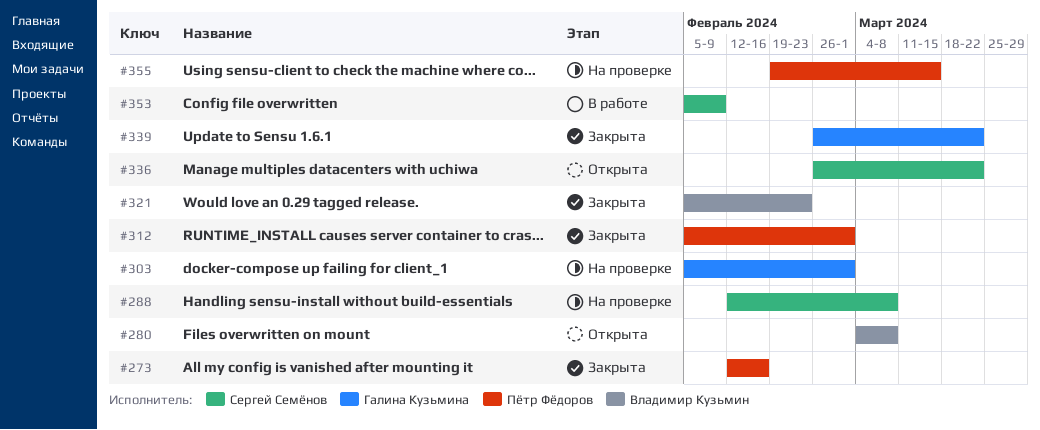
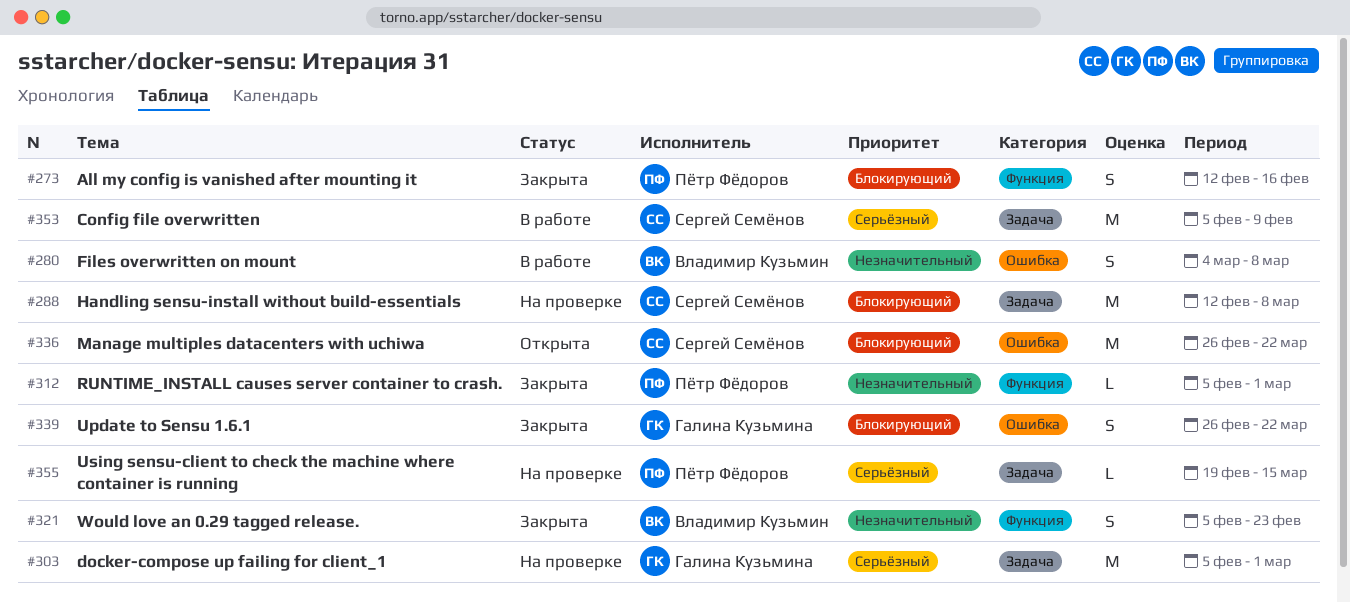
#280, status: Открыта -> В работе

